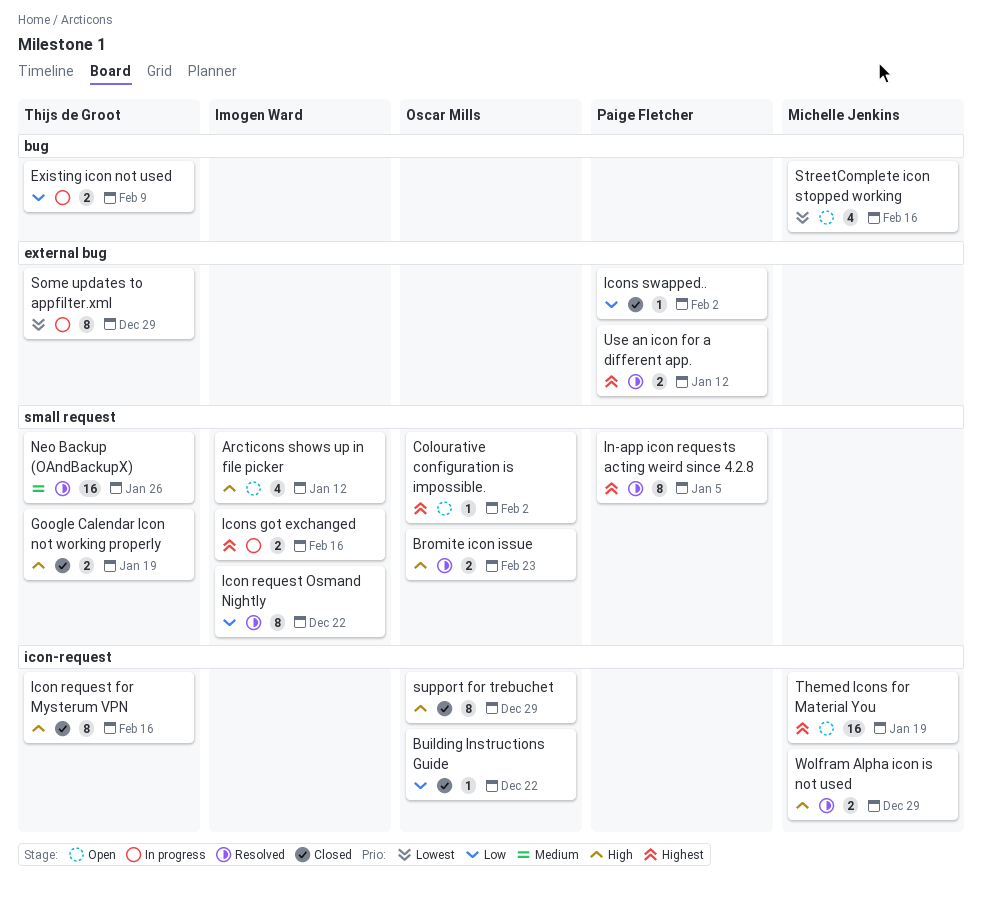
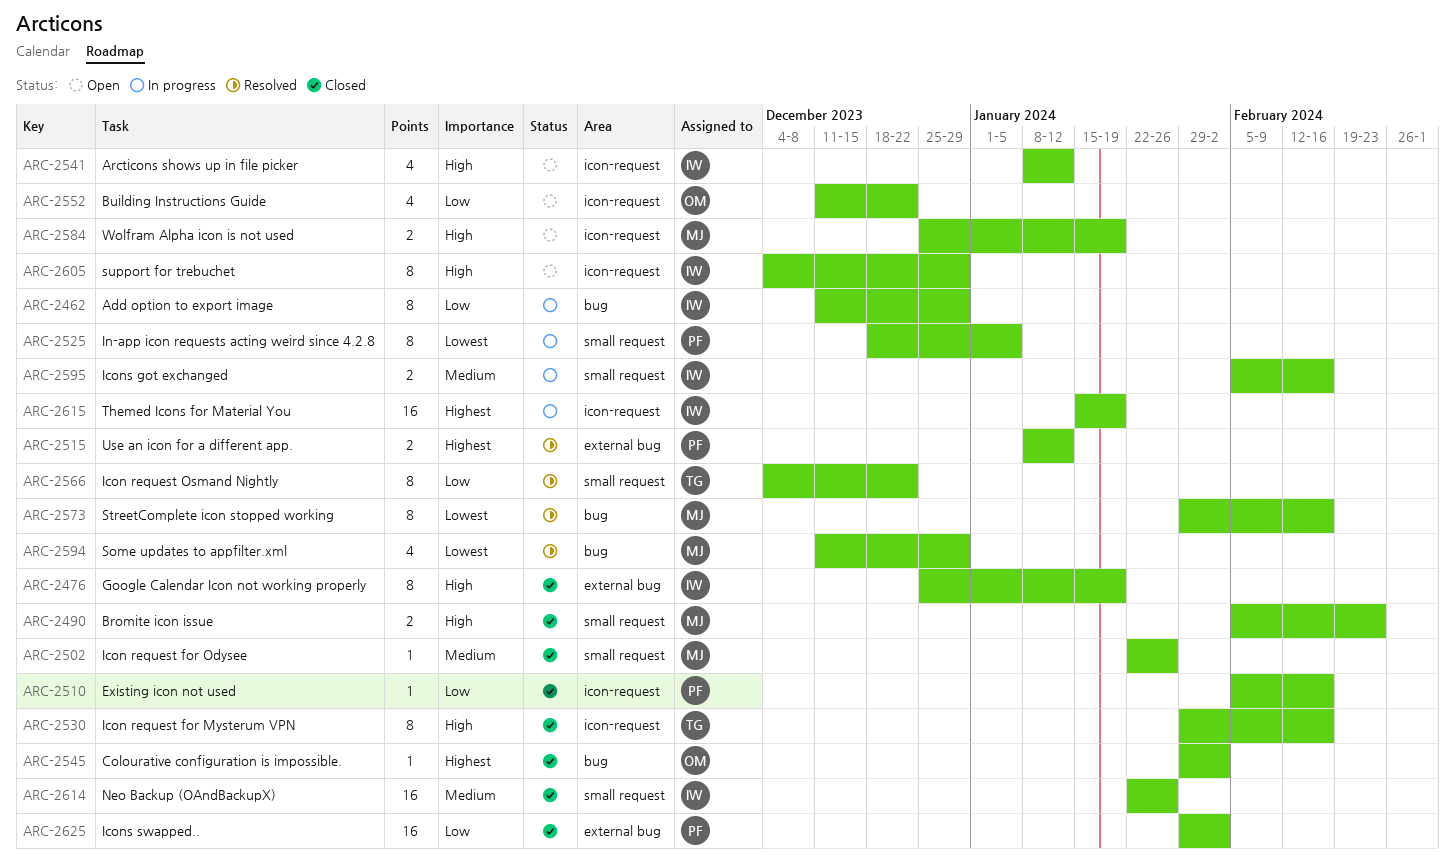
Add option to export image: none -> present
Arcticons shows up in file picker, label: small request -> icon-request
Bromite icon issue, status: Resolved -> Closed
Bromite icon issue, owner: Oscar Mills -> Michelle Jenkins
Building Instructions Guide, status: Closed -> Open
Building Instructions Guide, estimate: 1 -> 4
Colourative configuration is impossible., status: Open -> Closed
Colourative configuration is impossible., label: small request -> bug
Existing icon not used, status: In progress -> Closed
Existing icon not used, owner: Thijs de Groot -> Paige Fletcher
Existing icon not used, label: bug -> icon-request
Existing icon not used, estimate: 2 -> 1
Existing icon not used, due: Feb 9 -> Feb 16
Google Calendar Icon not working properly, owner: Thijs de Groot -> Imogen Ward
Google Calendar Icon not working properly, label: small request -> external bug
Google Calendar Icon not working properly, estimate: 2 -> 8
Icon request for Odysee: none -> present
Icon request Osmand Nightly, owner: Imogen Ward -> Thijs de Groot
Icons got exchanged, priority: Highest -> Medium
Icons swapped.., estimate: 1 -> 16
In-app icon requests acting weird since 4.2.8, status: Resolved -> In progress
In-app icon requests acting weird since 4.2.8, priority: Highest -> Lowest
Neo Backup (OAndBackupX), status: Resolved -> Closed
Neo Backup (OAndBackupX), owner: Thijs de Groot -> Imogen Ward
Some updates to appfilter.xml, status: In progress -> Resolved
Some updates to appfilter.xml, owner: Thijs de Groot -> Michelle Jenkins
Some updates to appfilter.xml, label: external bug -> bug
Some updates to appfilter.xml, estimate: 8 -> 4
StreetComplete icon stopped working, status: Open -> Resolved
StreetComplete icon stopped working, estimate: 4 -> 8
support for trebuchet, status: Closed -> Open
support for trebuchet, owner: Oscar Mills -> Imogen Ward
Themed Icons for Material You, status: Open -> In progress
Themed Icons for Material You, owner: Michelle Jenkins -> Imogen Ward
Wolfram Alpha icon is not used, status: Resolved -> Open
Wolfram Alpha icon is not used, due: Dec 29 -> Jan 19

